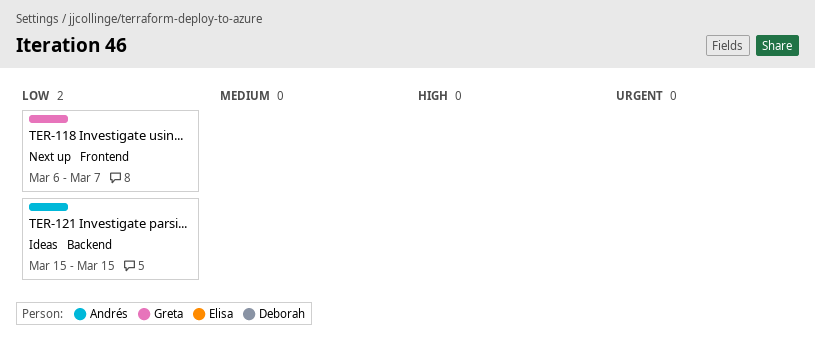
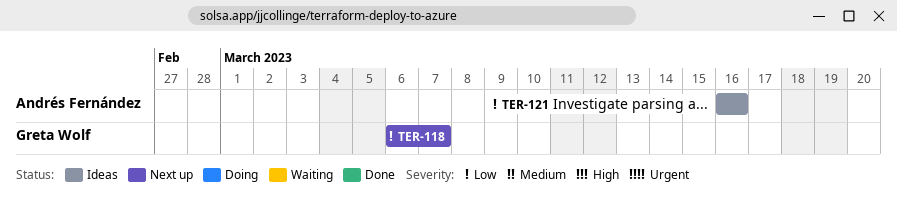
TER-121, start: Mar 15 -> Mar 16
TER-121, due: Mar 15 -> Mar 16

